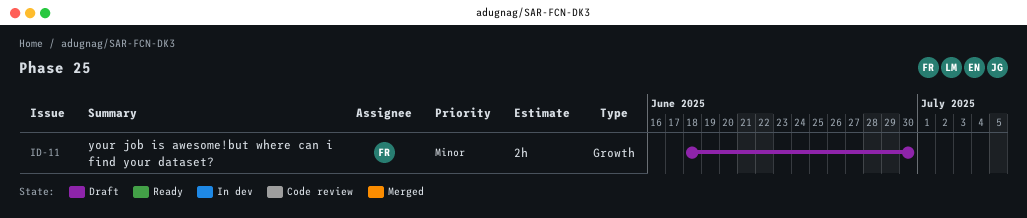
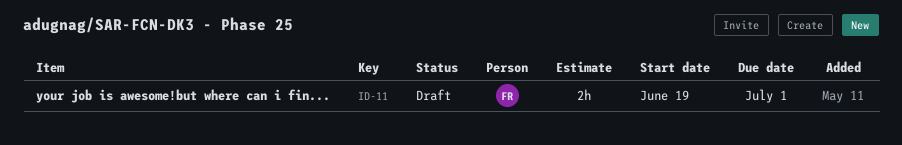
ID-11, start: Jun 18 -> Jun 19
ID-11, due: Jun 30 -> Jul 1

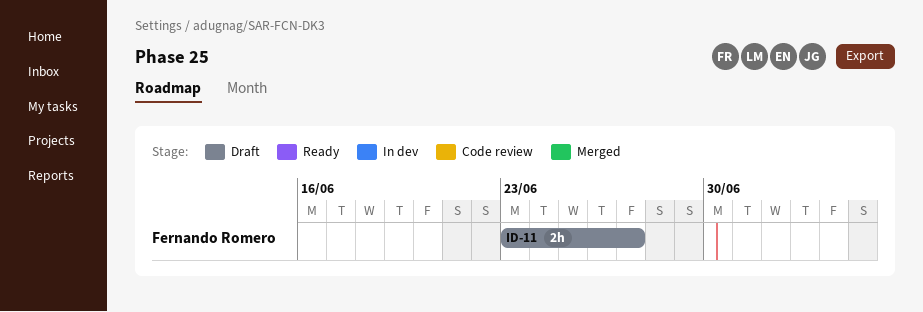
ID-11, start: Jun 19 -> Jun 23
ID-11, due: Jul 1 -> Jun 27

